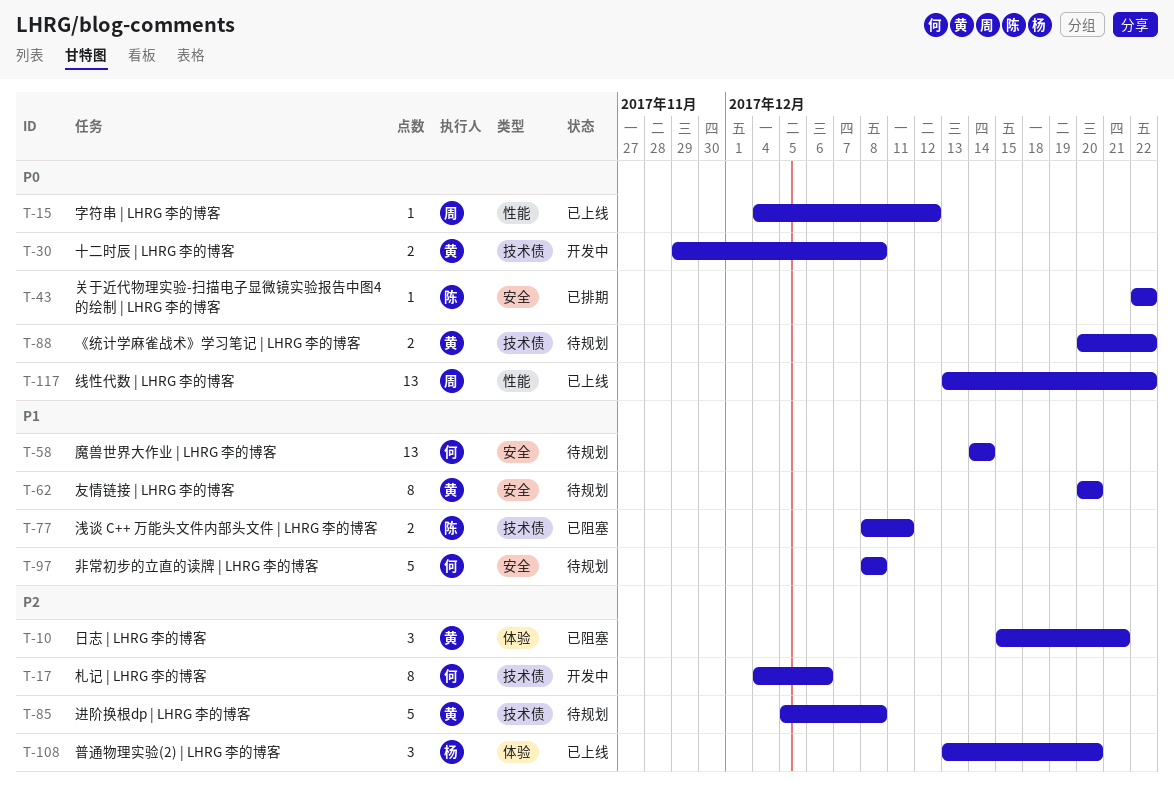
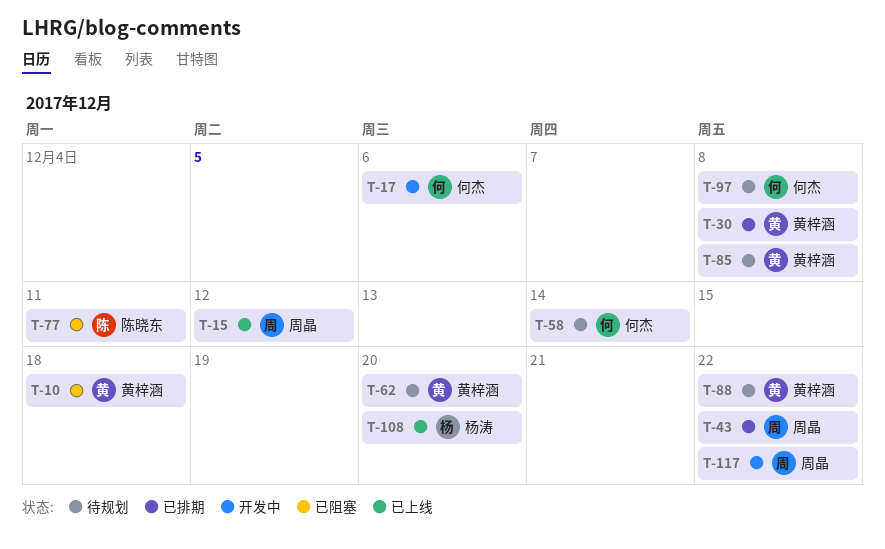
T-10, due: Dec 21 -> Dec 18
T-30, status: 开发中 -> 已排期
T-43, owner: 陈晓东 -> 周晶
T-117, status: 已上线 -> 开发中

